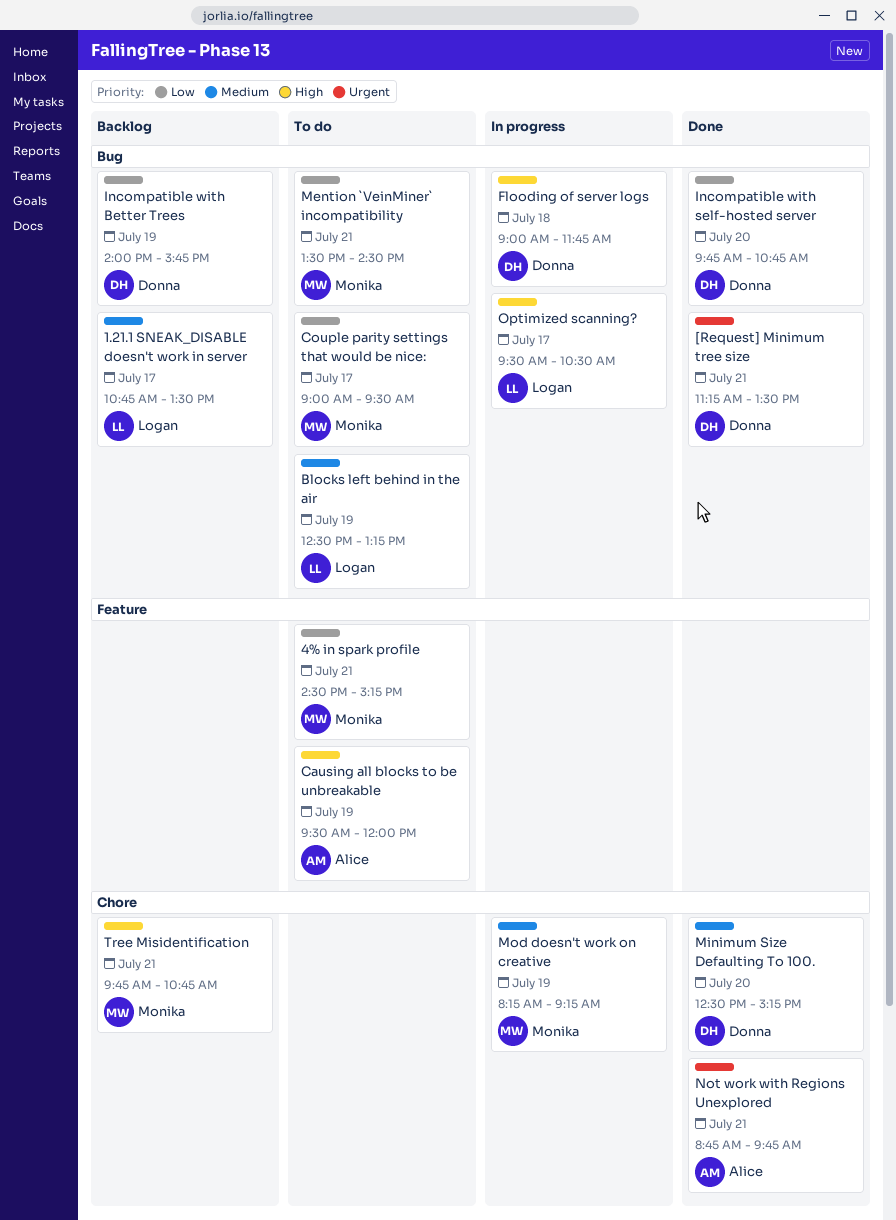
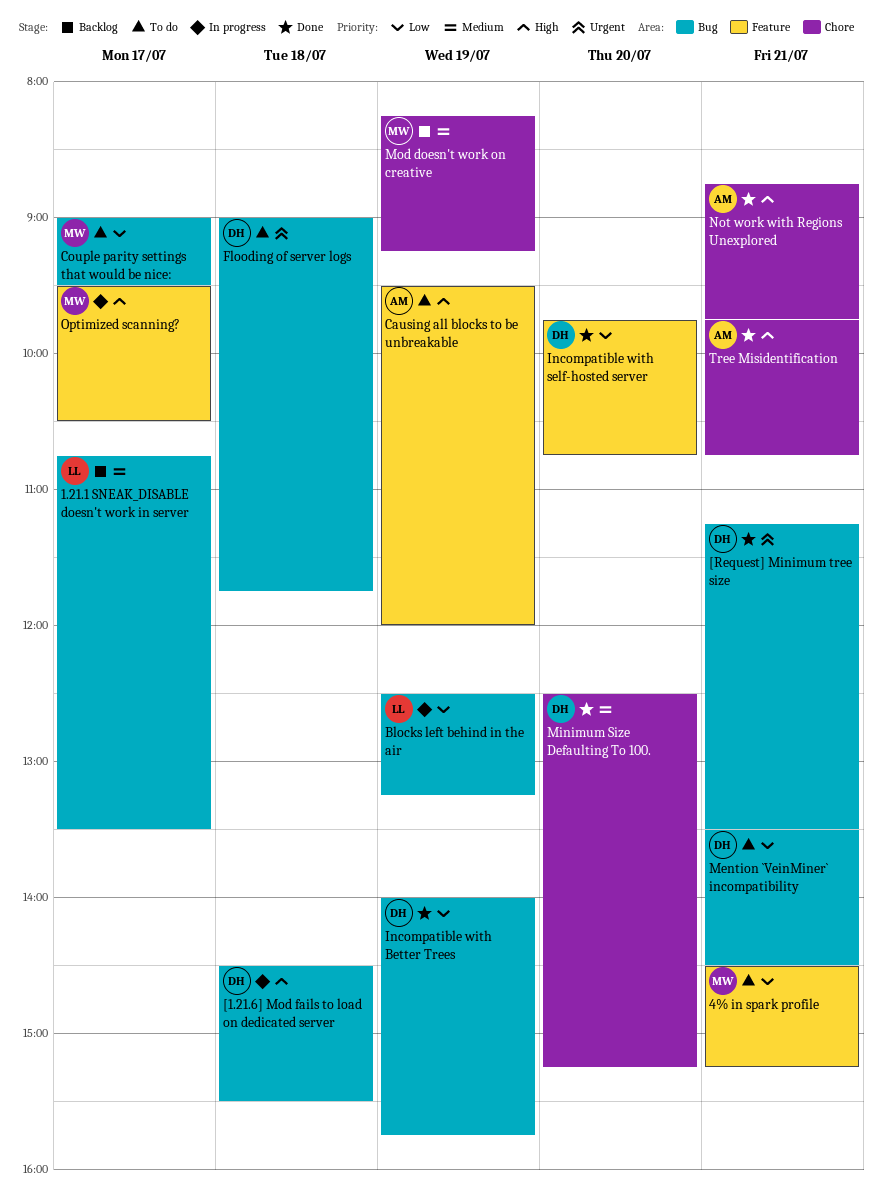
[1.21.6] Mod fails to load on dedicated server: none -> present
Blocks left behind in the air, status: To do -> In progress
Blocks left behind in the air, priority: Medium -> Low
Flooding of server logs, status: In progress -> To do
Flooding of server logs, priority: High -> Urgent
Incompatible with Better Trees, status: Backlog -> Done
Incompatible with self-hosted server, label: Bug -> Feature
Mention `VeinMiner` incompatibility, owner: Monika -> Donna
Mod doesn't work on creative, status: In progress -> Backlog
Not work with Regions Unexplored, priority: Urgent -> High
Optimized scanning?, owner: Logan -> Monika
Optimized scanning?, label: Bug -> Feature
Tree Misidentification, status: Backlog -> Done
Tree Misidentification, owner: Monika -> Alice

